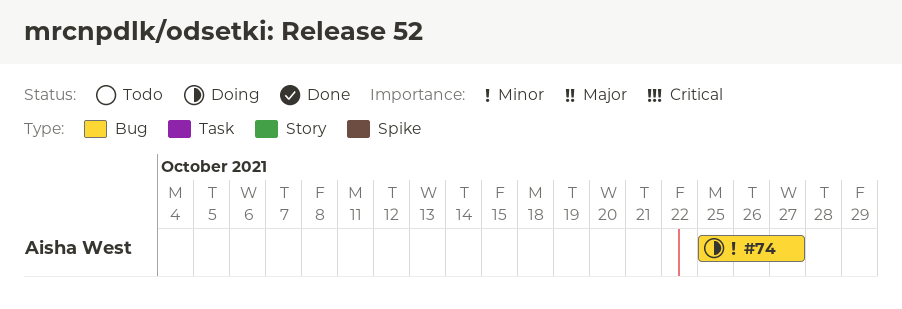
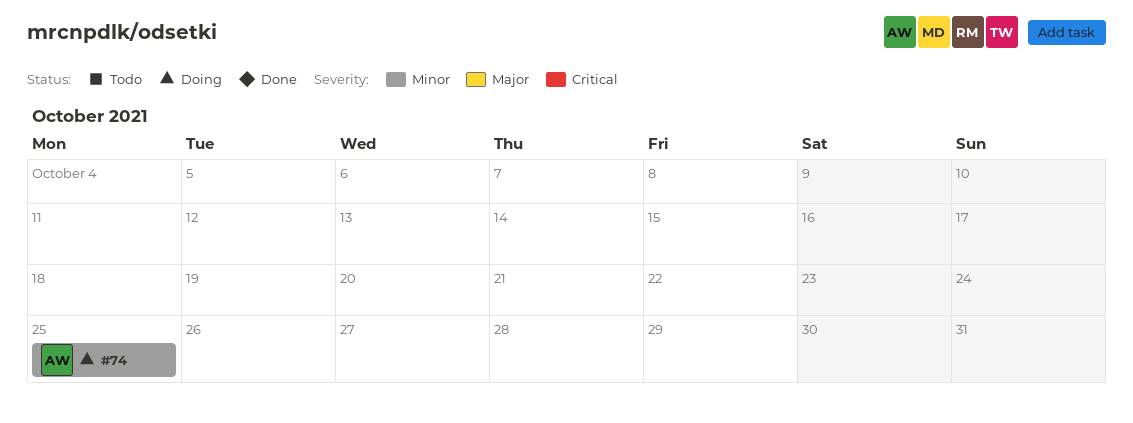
#74, due: Oct 27 -> Oct 25

